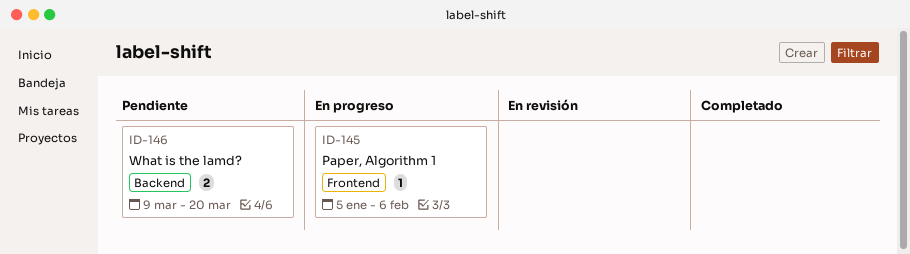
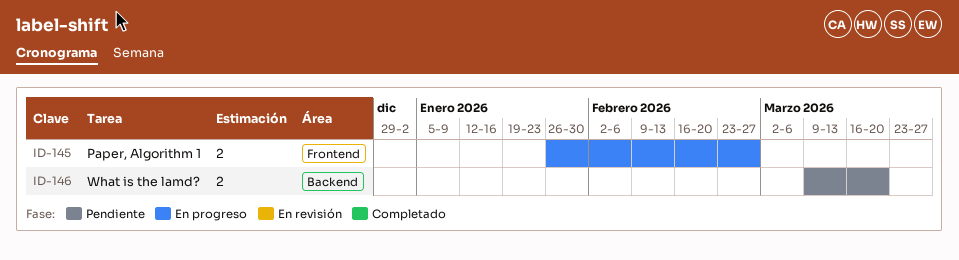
ID-145, estimate: 1 -> 2
ID-145, start: Jan 5 -> Jan 26
ID-145, due: Feb 6 -> Feb 27

